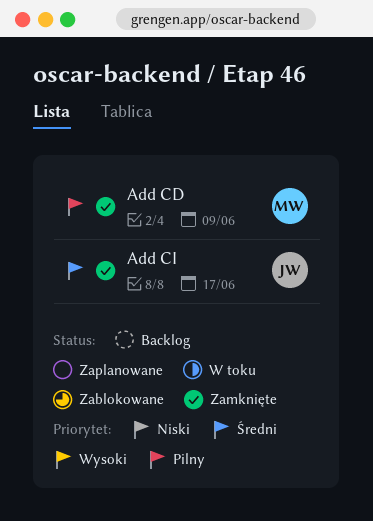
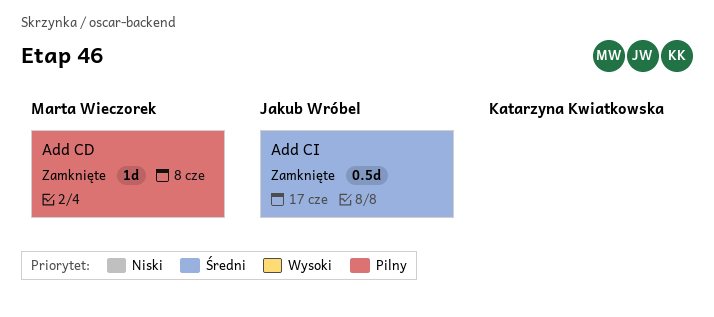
Add CD, due: Jun 9 -> Jun 8

